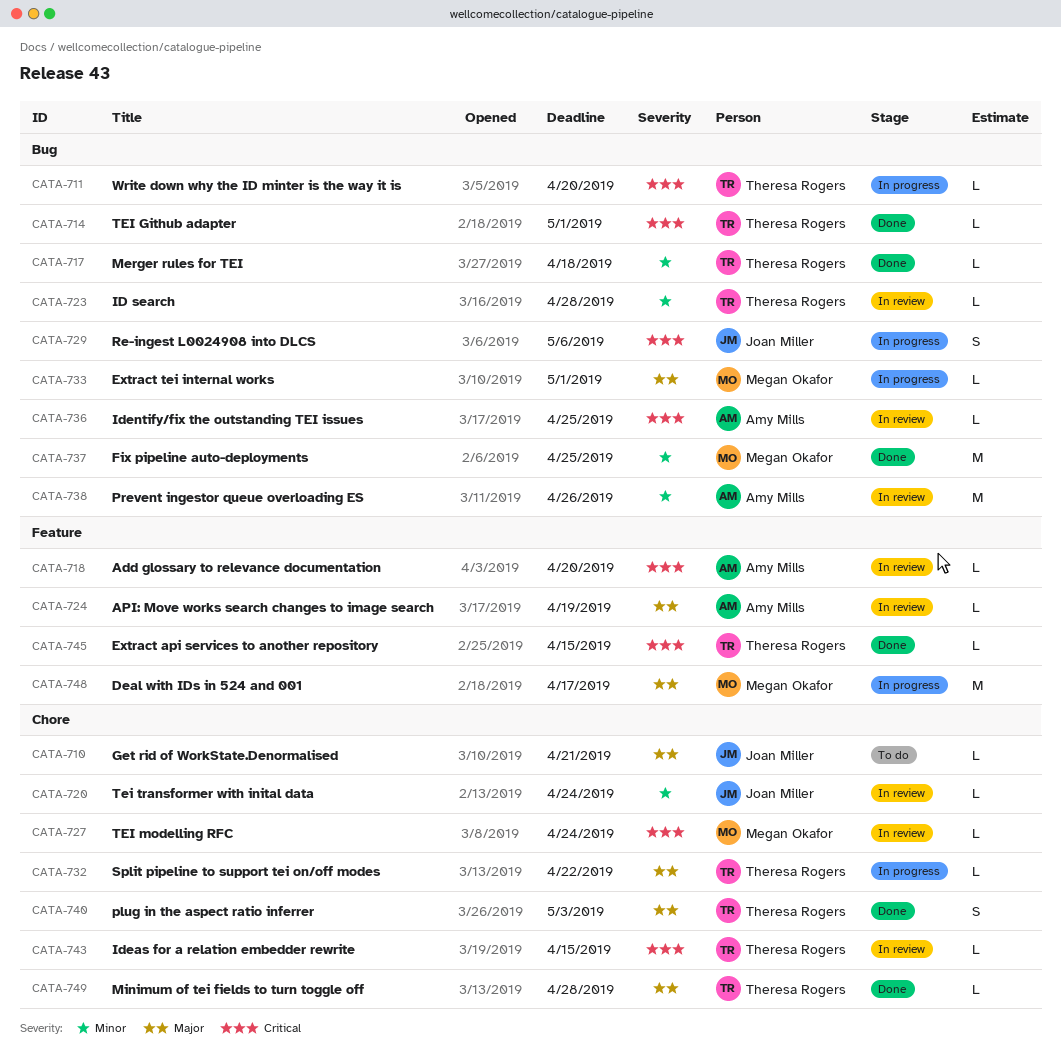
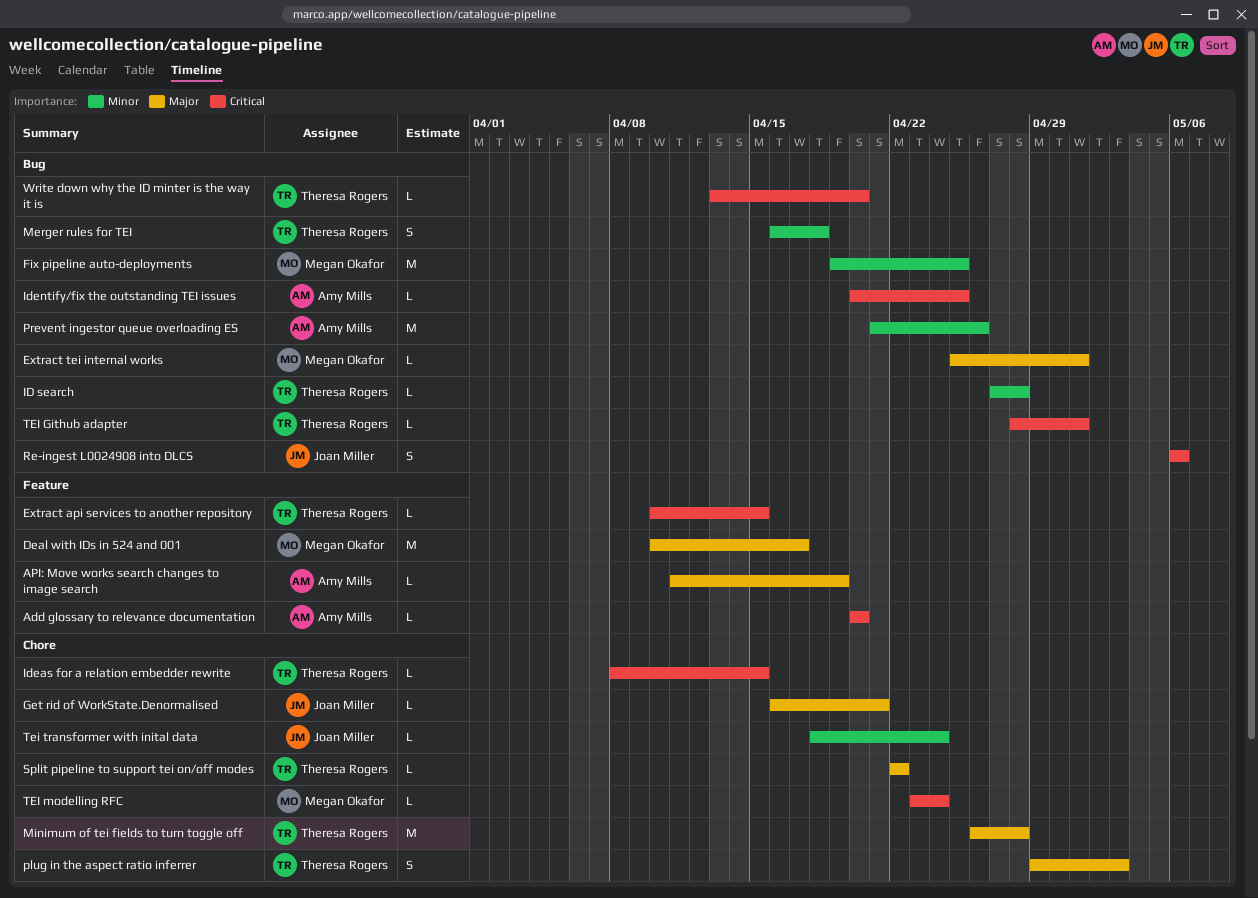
Merger rules for TEI, estimate: L -> S
Minimum of tei fields to turn toggle off, estimate: L -> M

